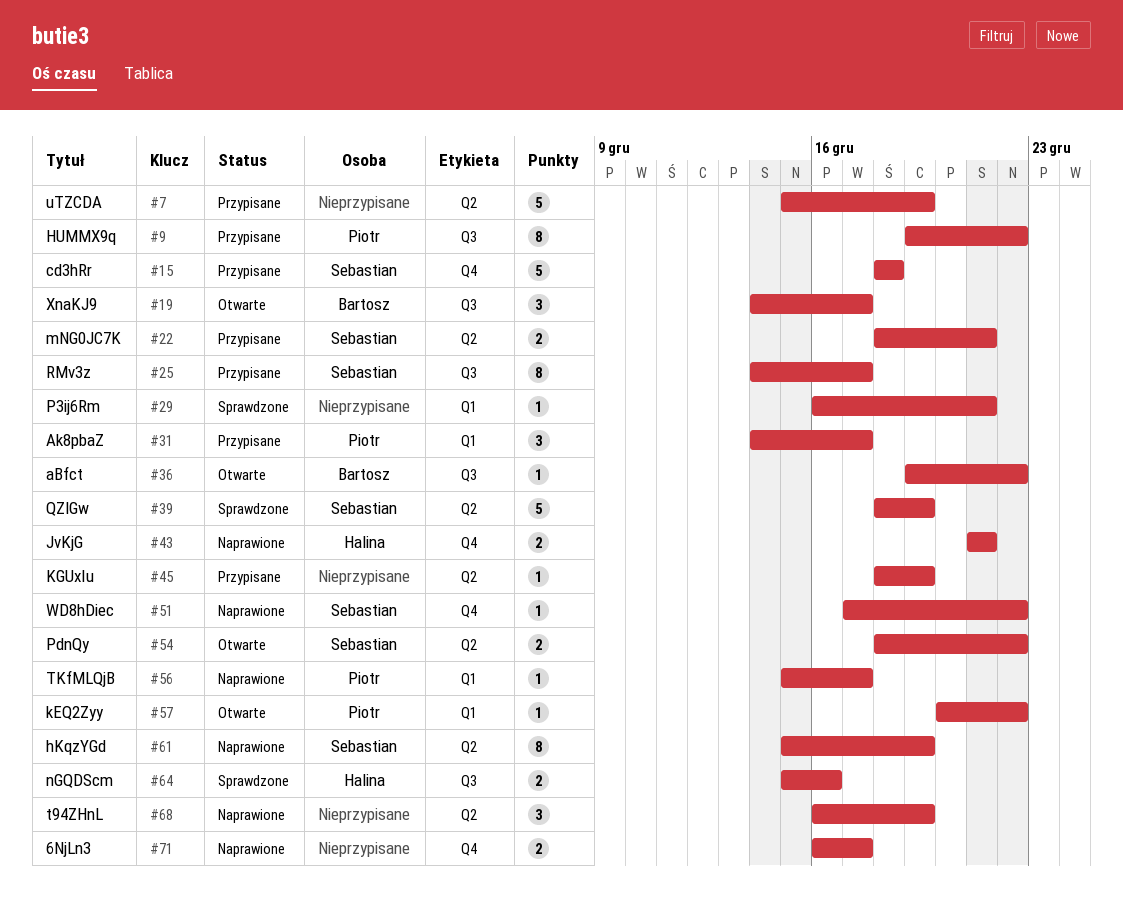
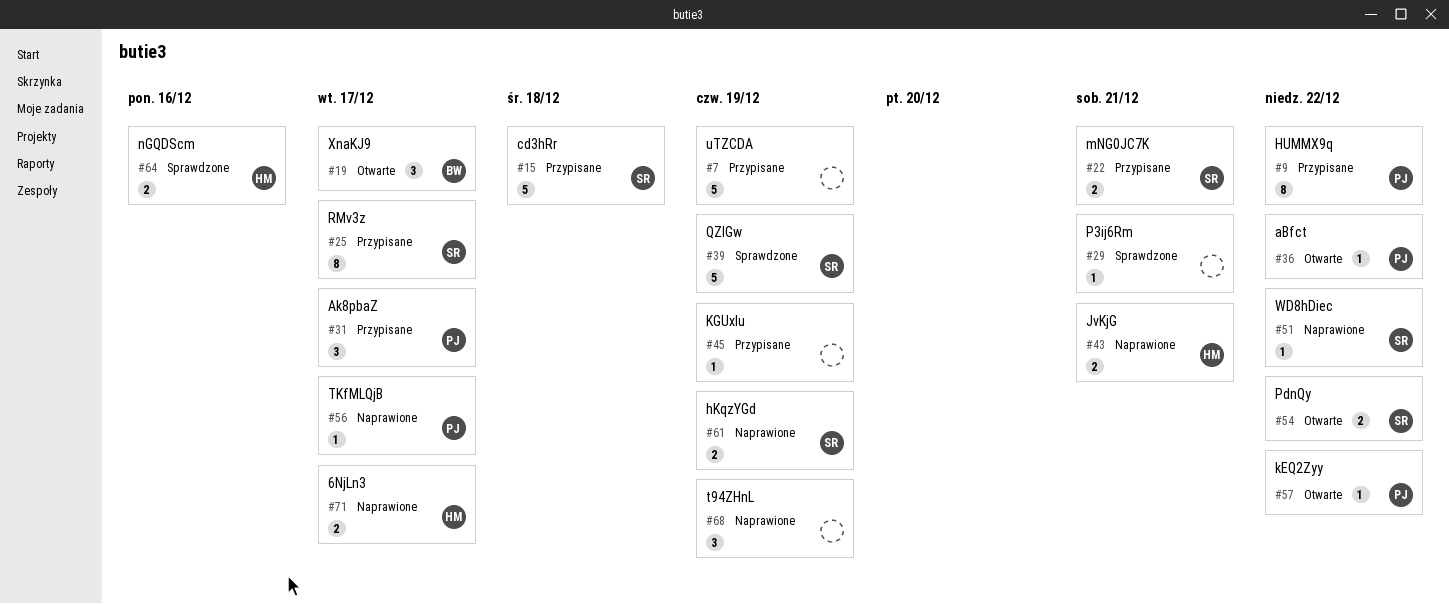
#36, owner: Bartosz -> Piotr
#61, estimate: 8 -> 2
#71, owner: none -> Halina

